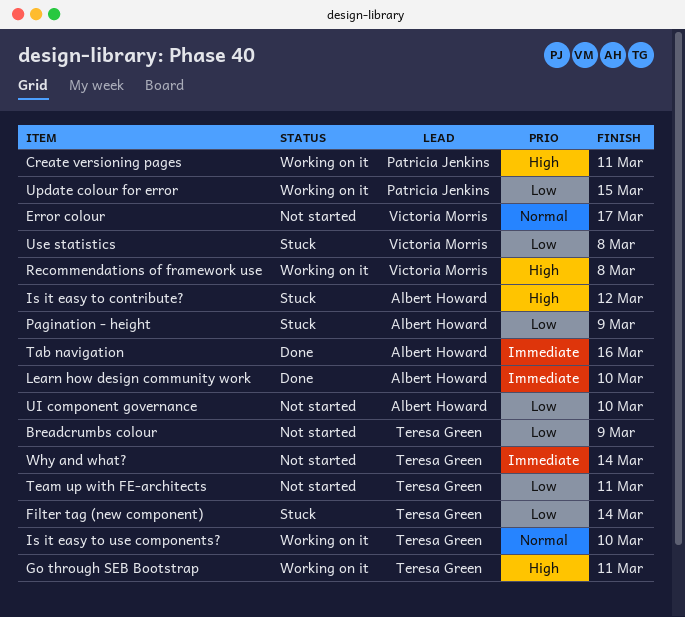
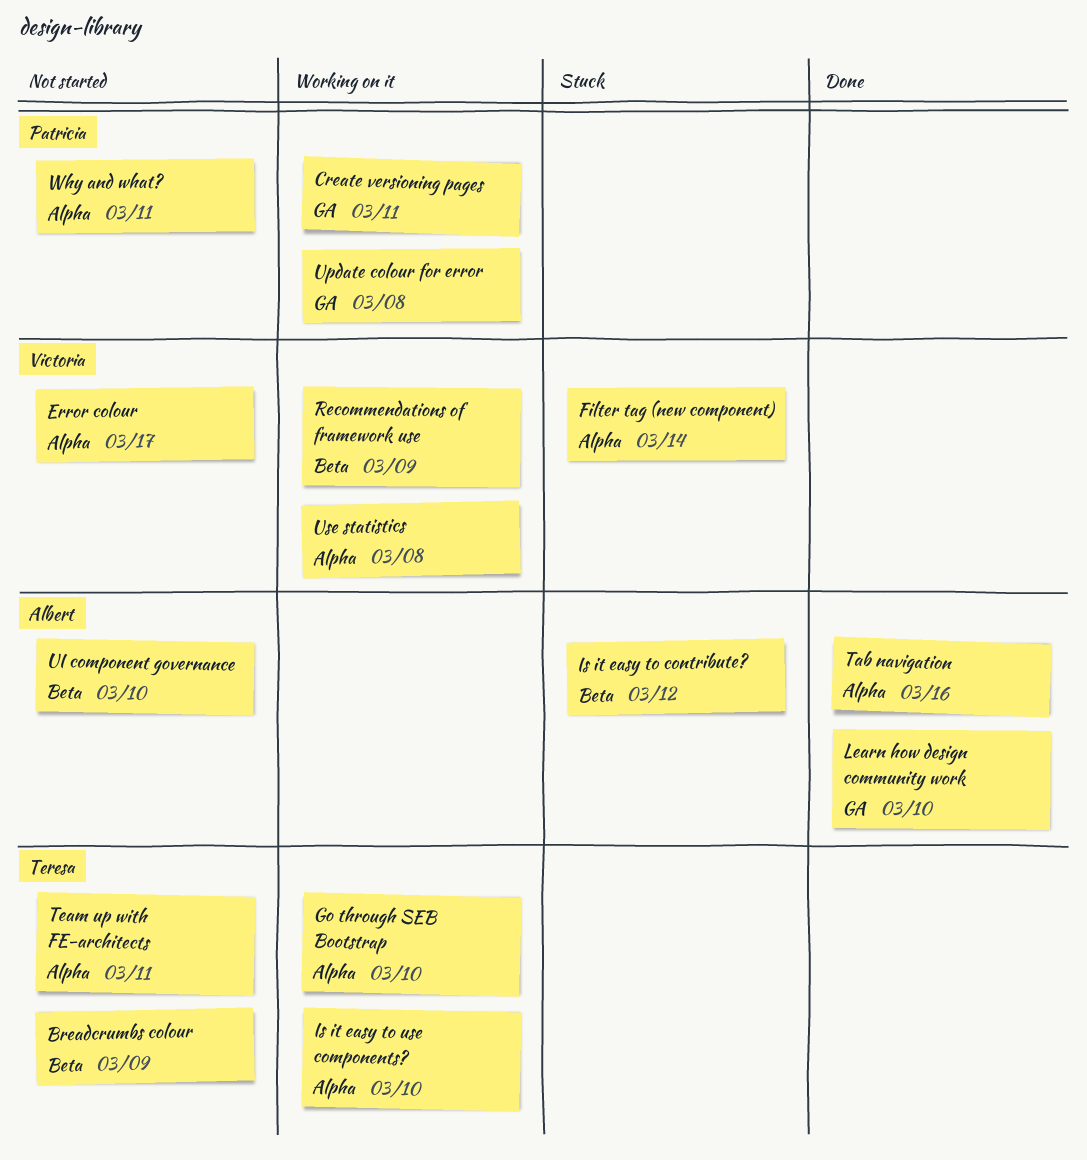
Filter tag (new component), owner: Teresa Green -> Victoria Morris
Go through SEB Bootstrap, due: Mar 11 -> Mar 10
Pagination - height: present -> none
Recommendations of framework use, due: Mar 8 -> Mar 9
Update colour for error, due: Mar 15 -> Mar 8
Use statistics, status: Stuck -> Working on it
Why and what?, owner: Teresa Green -> Patricia Jenkins
Why and what?, due: Mar 14 -> Mar 11

